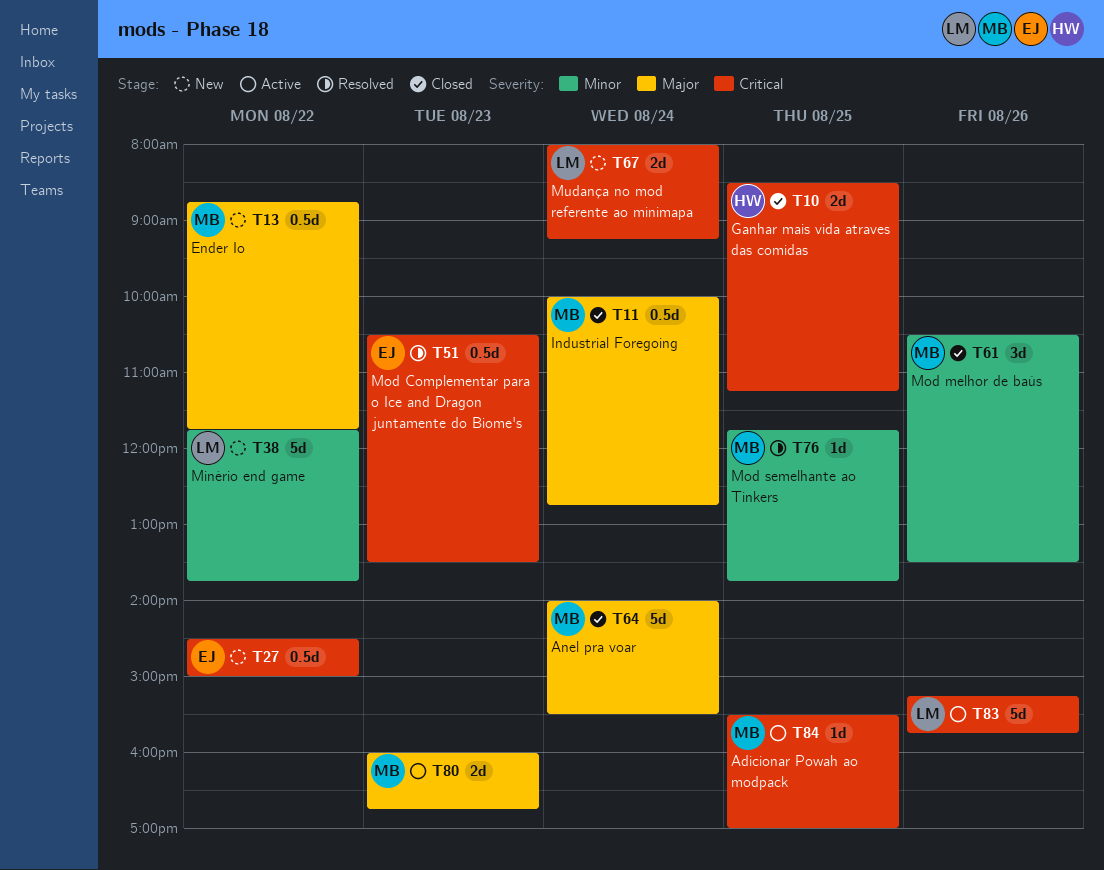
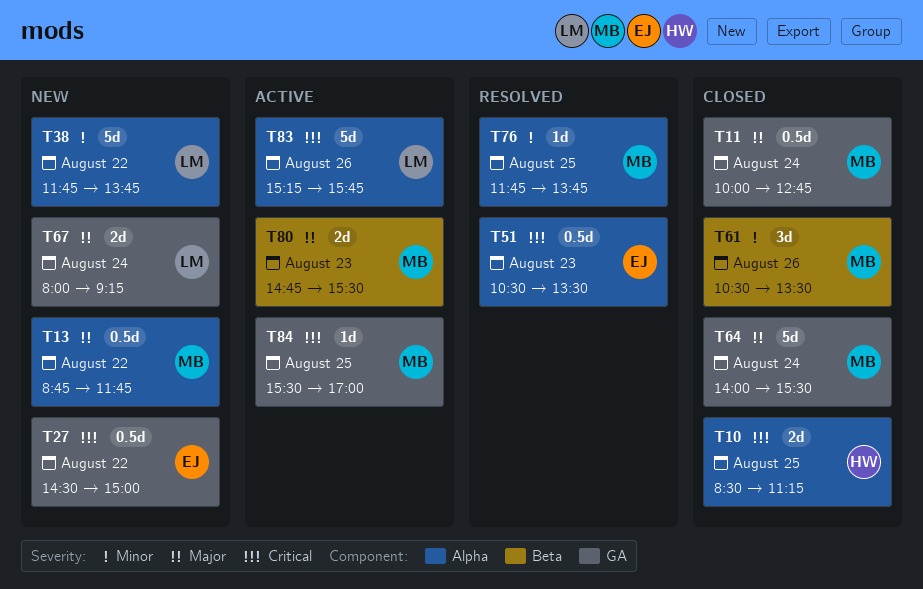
T67, priority: Critical -> Major
T80, begins: 16:00 -> 14:45
T80, ends: 16:45 -> 15:30

